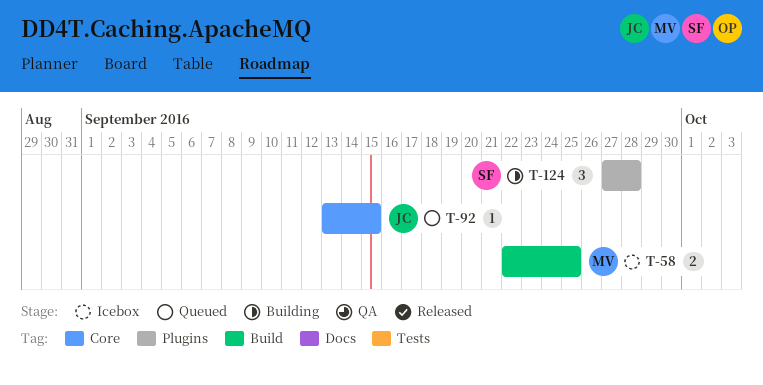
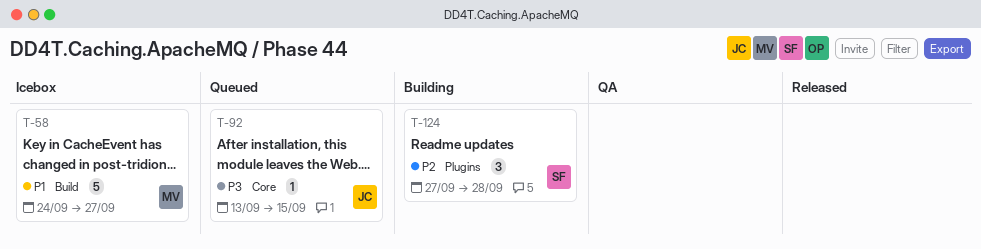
T-58, estimate: 2 -> 5
T-58, start: Sep 22 -> Sep 24
T-58, due: Sep 25 -> Sep 27

